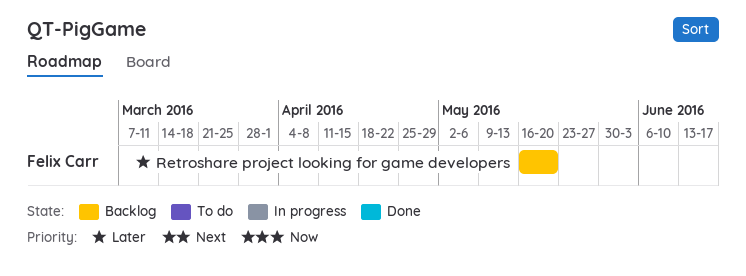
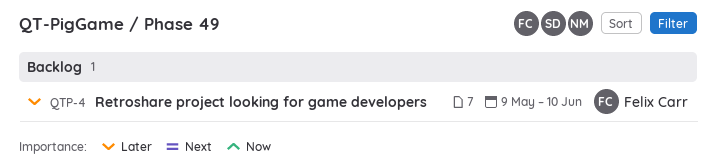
Retroshare project looking for game developers, start: May 16 -> May 9
Retroshare project looking for game developers, due: May 20 -> Jun 10

